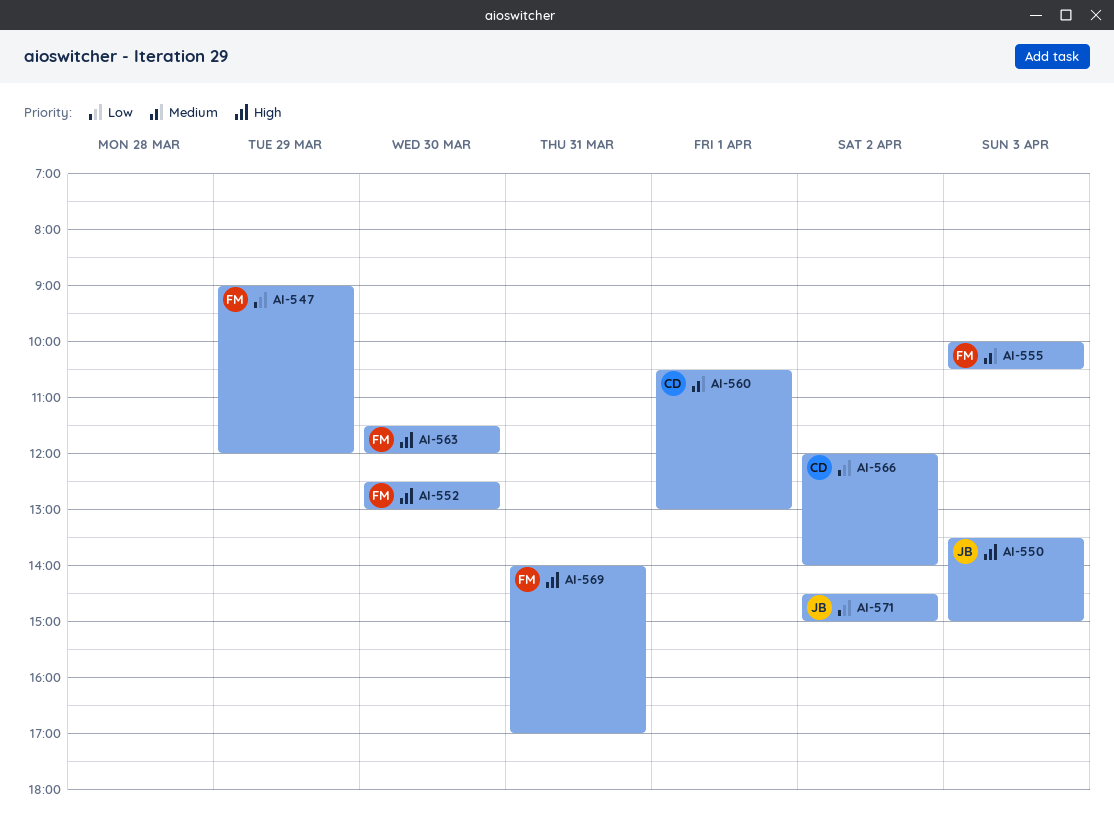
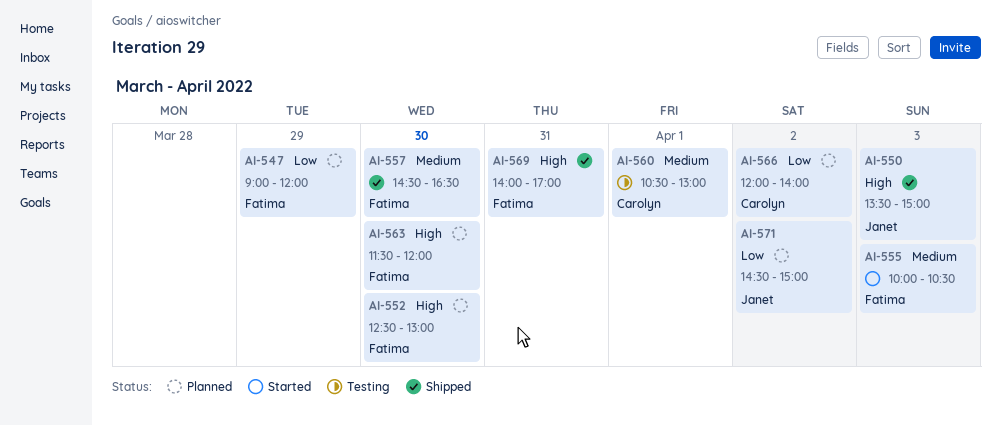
AI-557: none -> present

